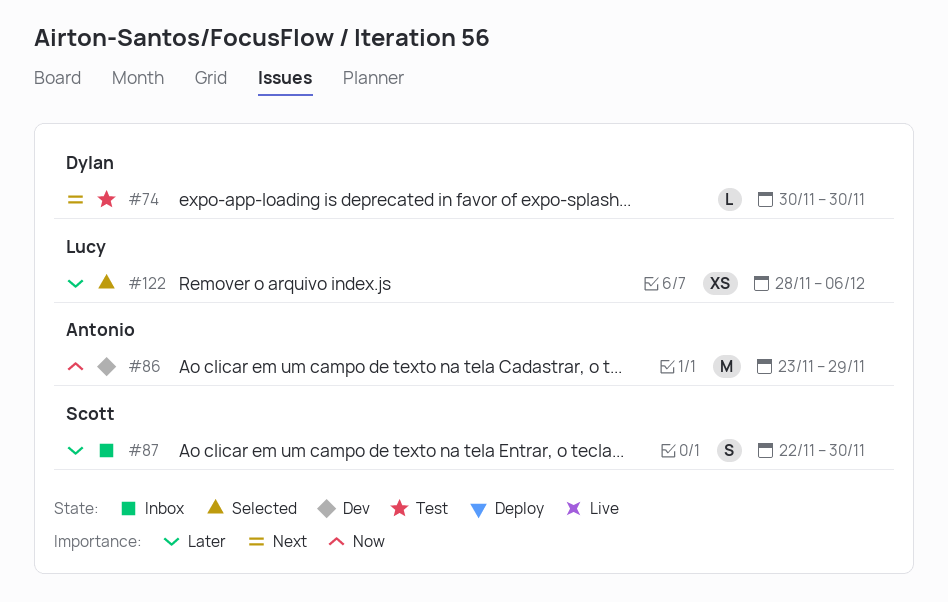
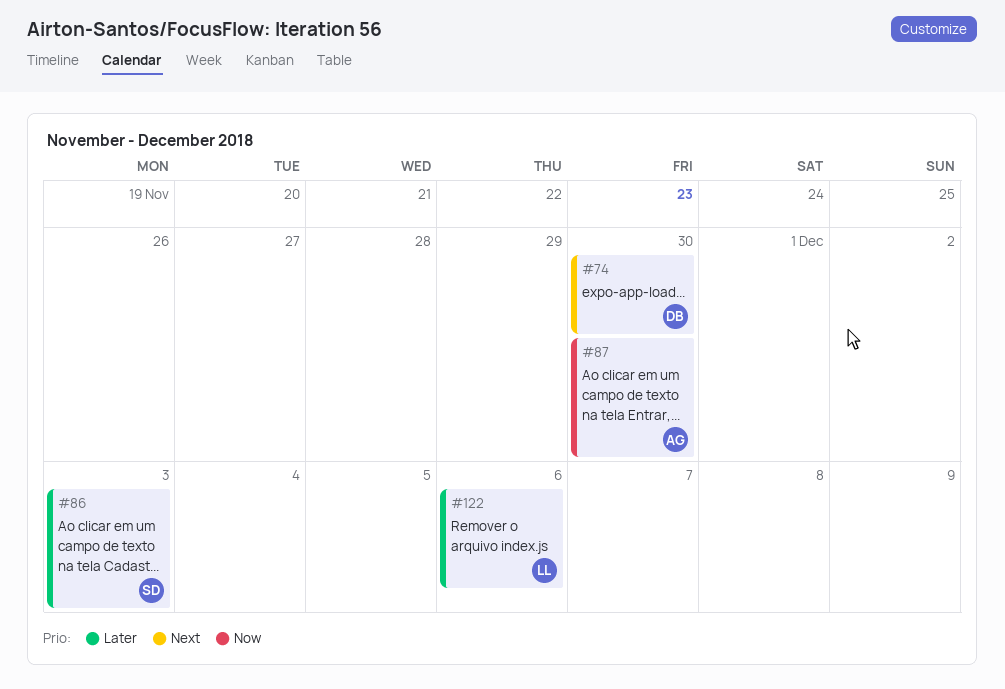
#86, owner: Antonio -> Scott
#86, priority: Now -> Later
#86, due: Nov 29 -> Dec 3
#87, owner: Scott -> Antonio
#87, priority: Later -> Now

